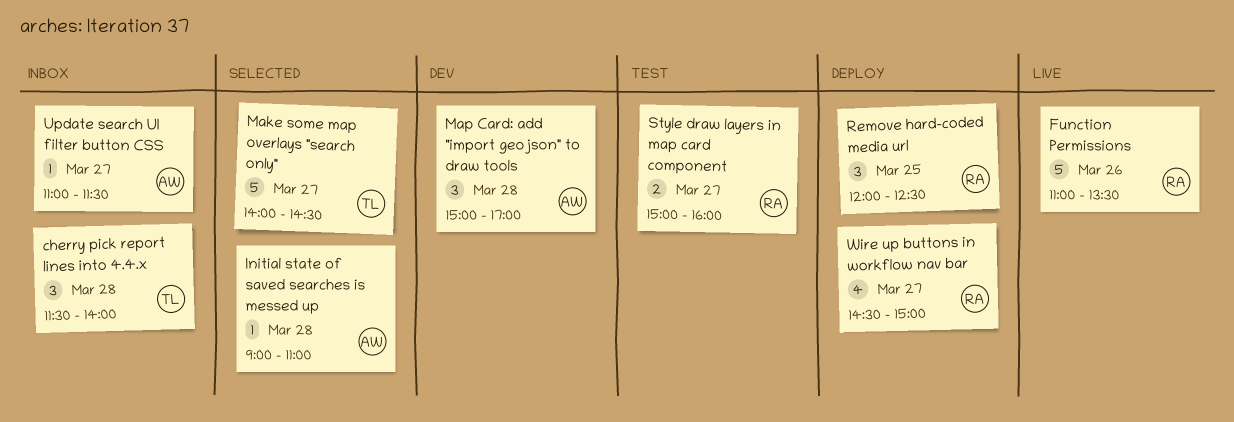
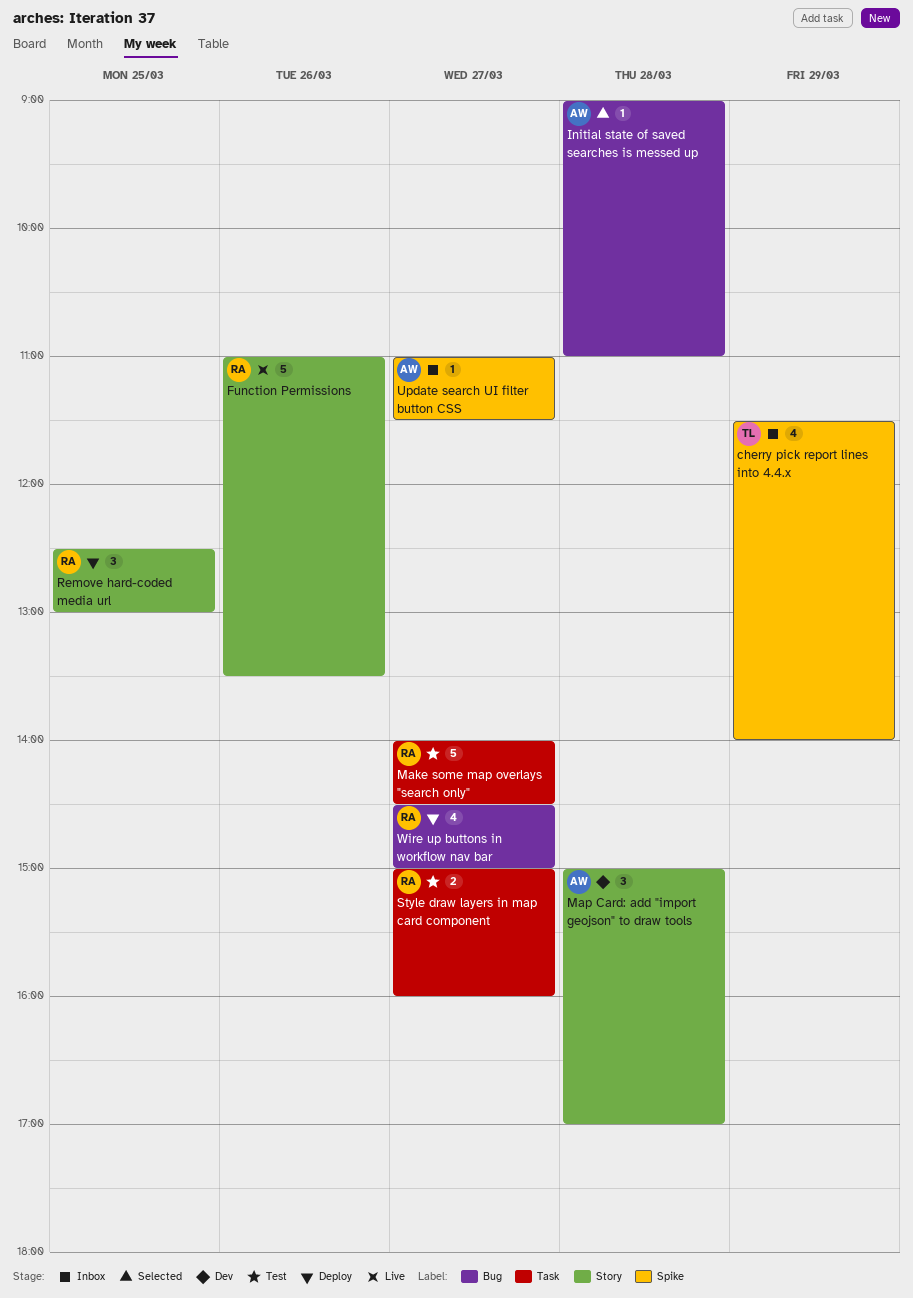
cherry pick report lines into 4.4.x, estimate: 3 -> 4
cherry pick report lines into 4.4.x, day: Mar 28 -> Mar 29
Make some map overlays "search only", status: Selected -> Test
Make some map overlays "search only", owner: TL -> RA
Remove hard-coded media url, begins: 12:00 -> 12:30
Remove hard-coded media url, ends: 12:30 -> 13:00

